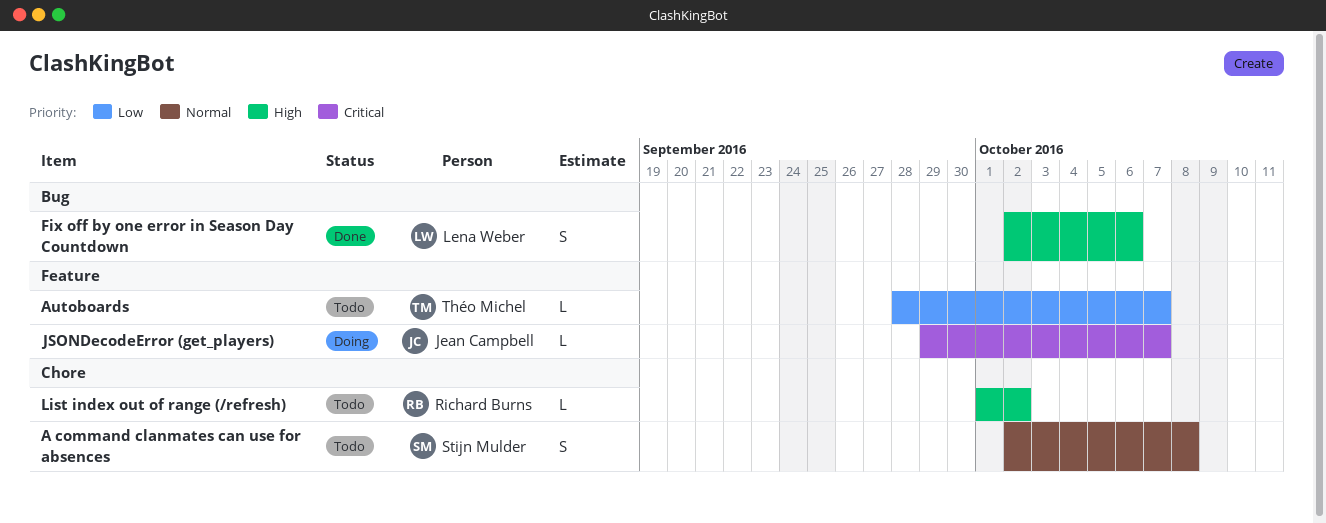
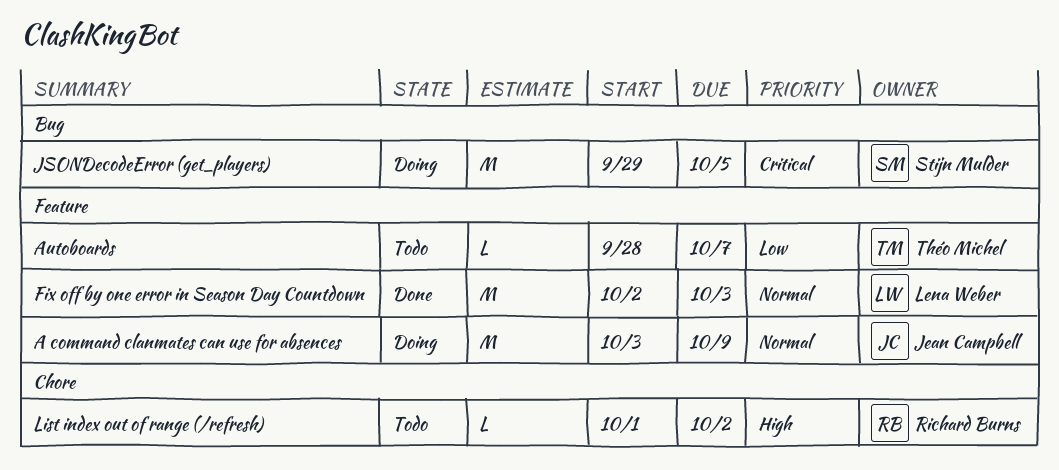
A command clanmates can use for absences, status: Todo -> Doing
A command clanmates can use for absences, owner: Stijn Mulder -> Jean Campbell
A command clanmates can use for absences, label: Chore -> Feature
A command clanmates can use for absences, estimate: S -> M
A command clanmates can use for absences, start: Oct 2 -> Oct 3
A command clanmates can use for absences, due: Oct 8 -> Oct 9
Fix off by one error in Season Day Countdown, priority: High -> Normal
Fix off by one error in Season Day Countdown, label: Bug -> Feature
Fix off by one error in Season Day Countdown, estimate: S -> M
Fix off by one error in Season Day Countdown, due: Oct 6 -> Oct 3
JSONDecodeError (get_players), owner: Jean Campbell -> Stijn Mulder
JSONDecodeError (get_players), label: Feature -> Bug
JSONDecodeError (get_players), estimate: L -> M
JSONDecodeError (get_players), due: Oct 7 -> Oct 5

